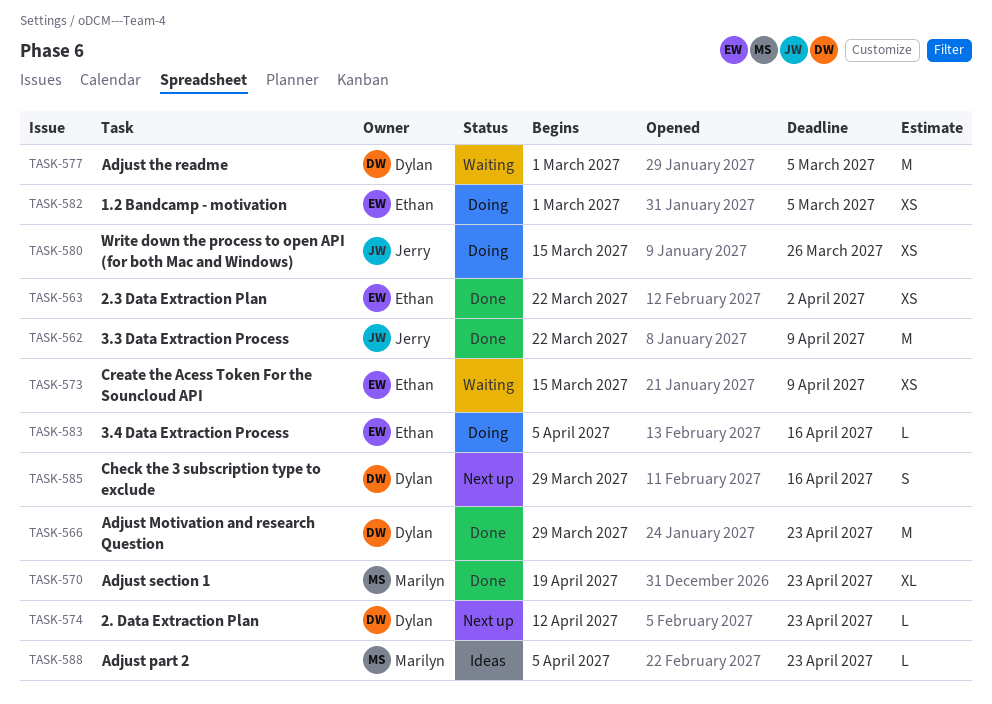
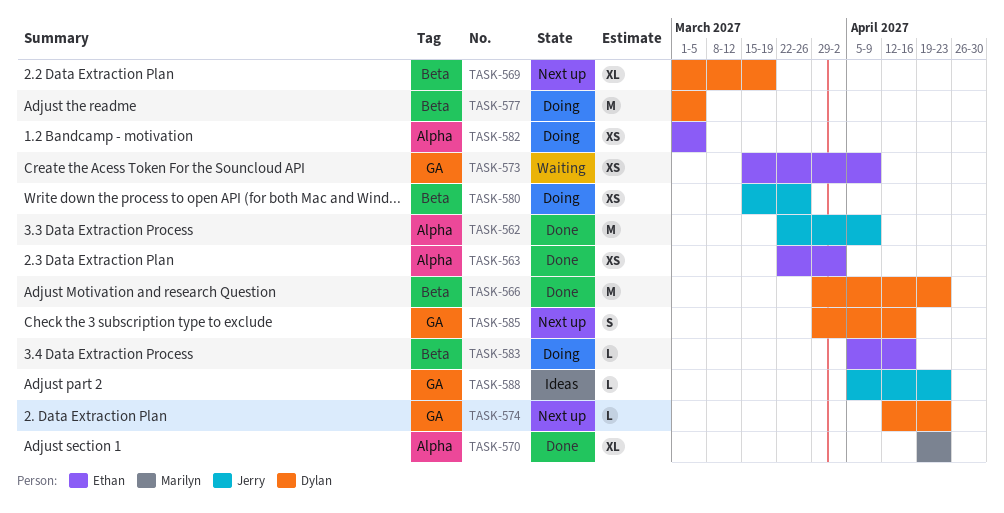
TASK-569: none -> present
TASK-577, status: Waiting -> Doing
TASK-588, owner: Marilyn -> Jerry

